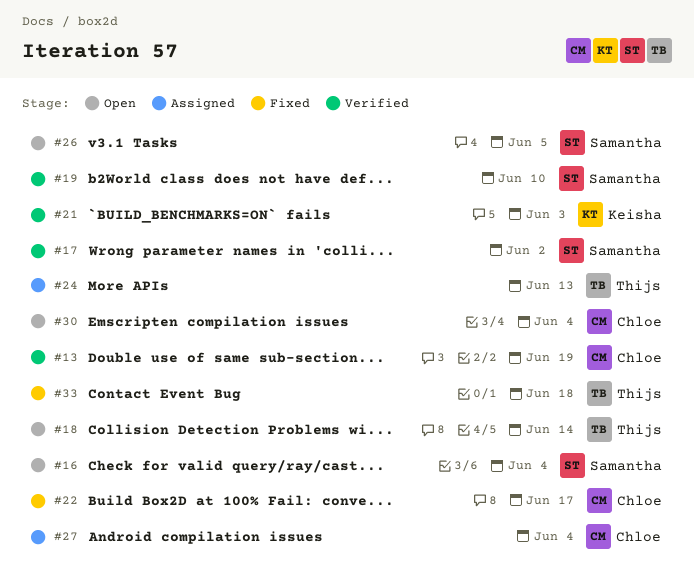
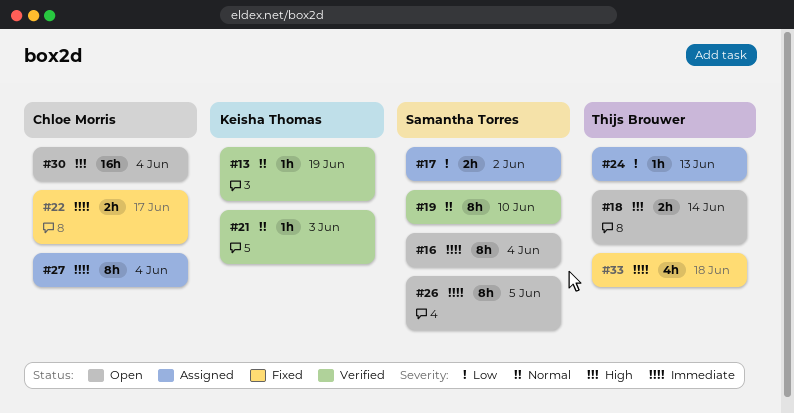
#13, owner: Chloe Morris -> Keisha Thomas
#17, status: Verified -> Assigned

